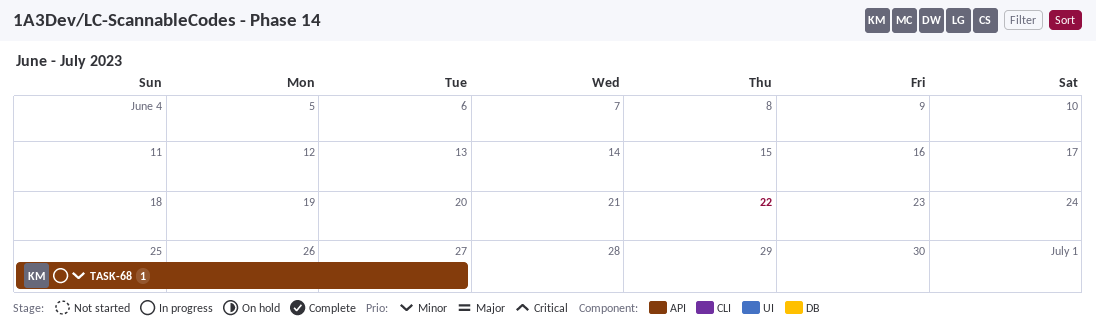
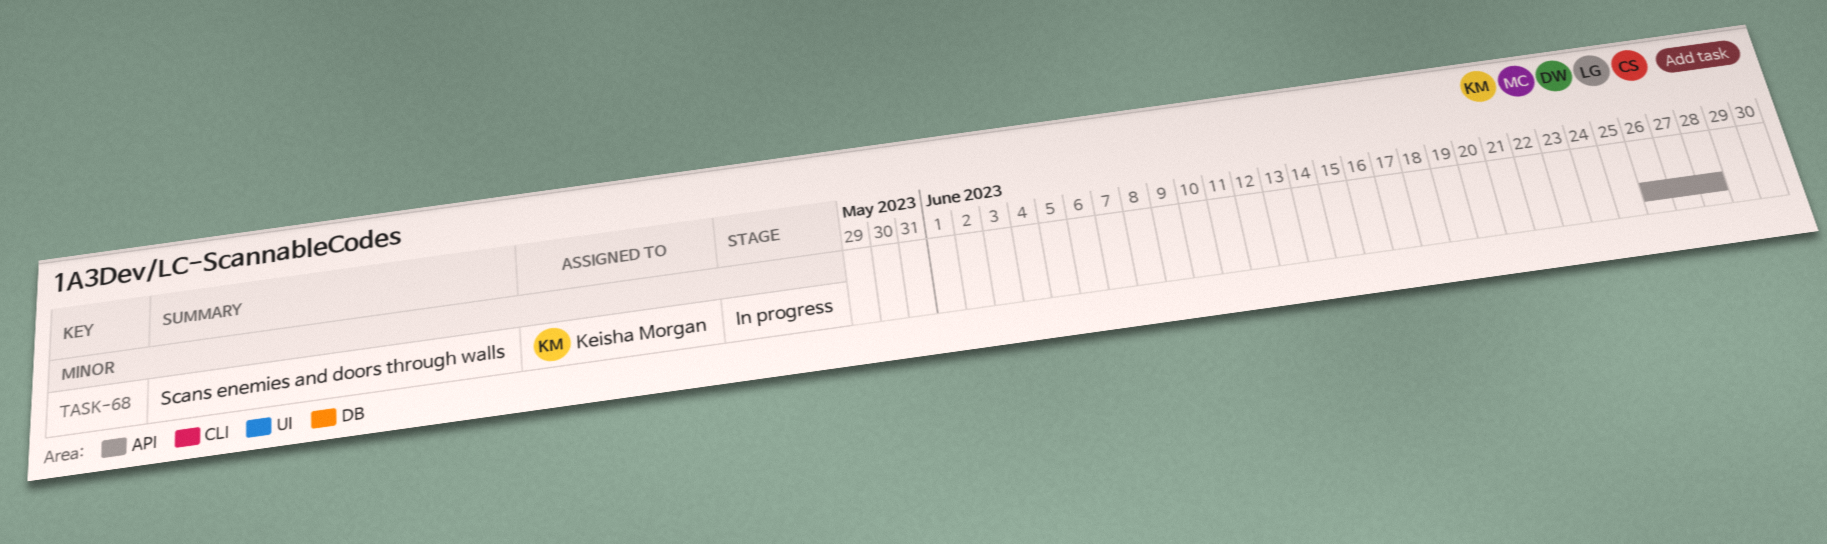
TASK-68, start: Jun 25 -> Jun 26
TASK-68, due: Jun 27 -> Jun 28

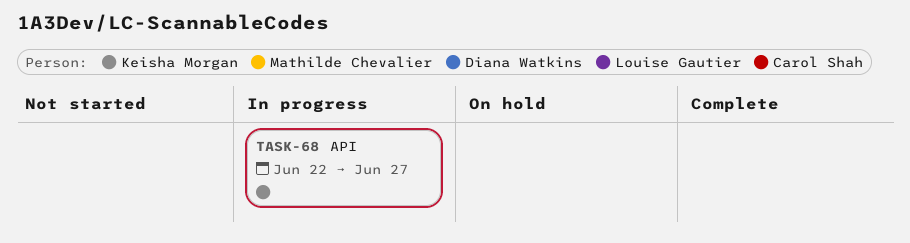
TASK-68, start: Jun 26 -> Jun 22
TASK-68, due: Jun 28 -> Jun 27

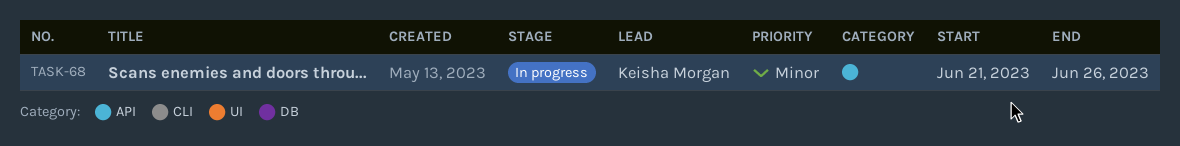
TASK-68, start: Jun 22 -> Jun 21
TASK-68, due: Jun 27 -> Jun 26

